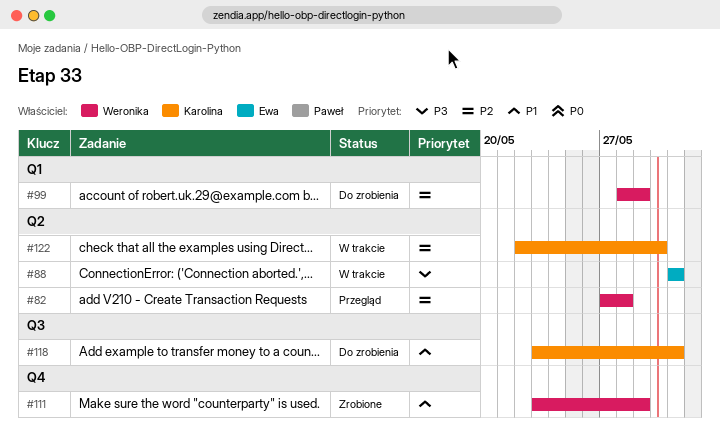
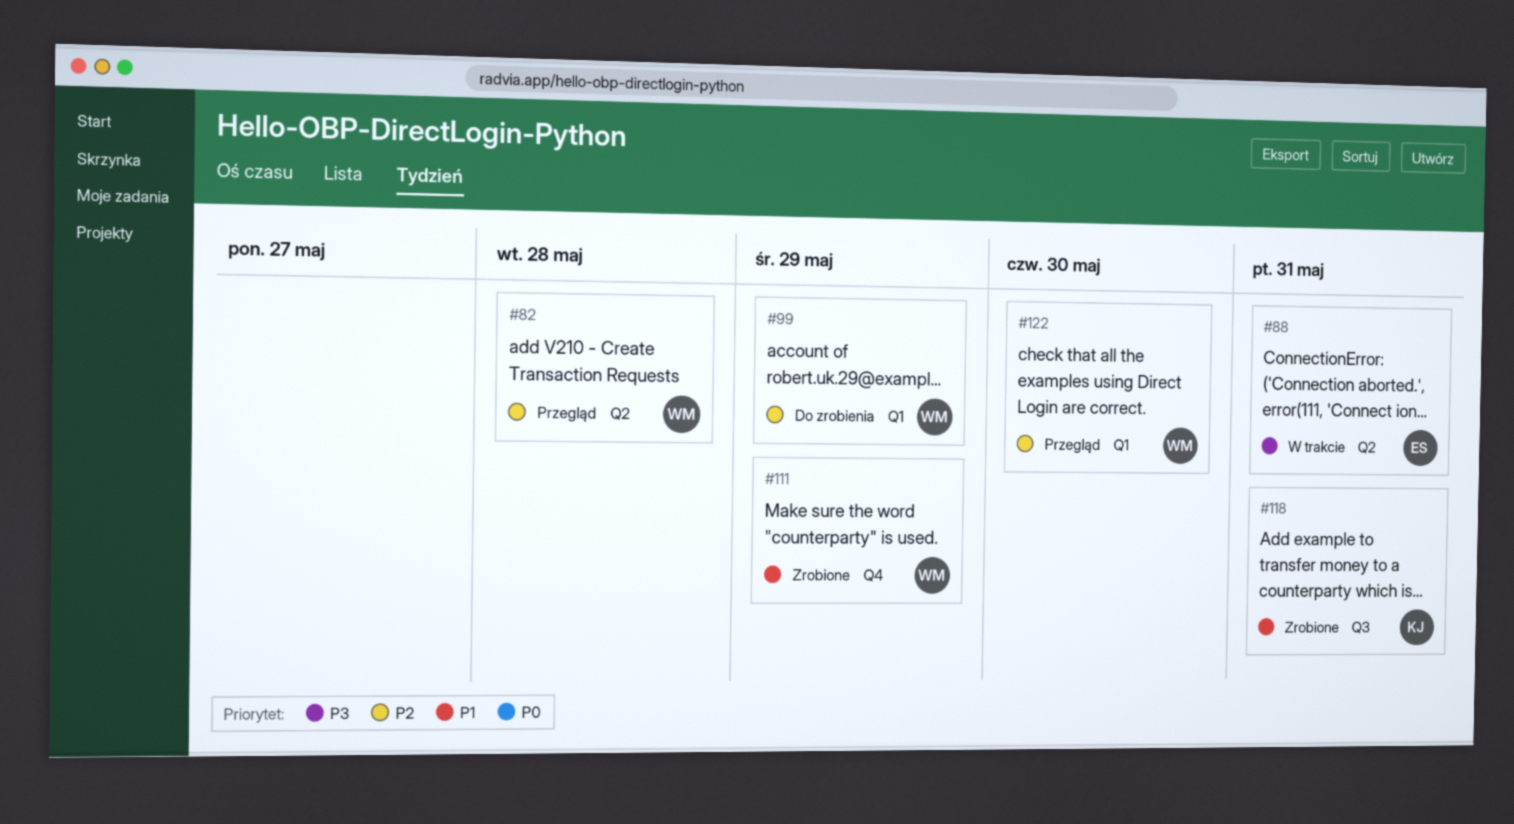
#118, status: Do zrobienia -> Zrobione
#122, status: W trakcie -> Przegląd
#122, owner: Karolina -> Weronika
#122, label: Q2 -> Q1

